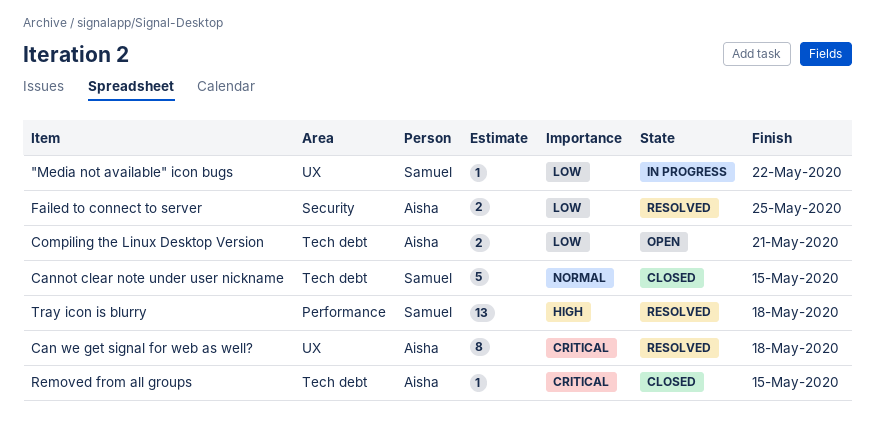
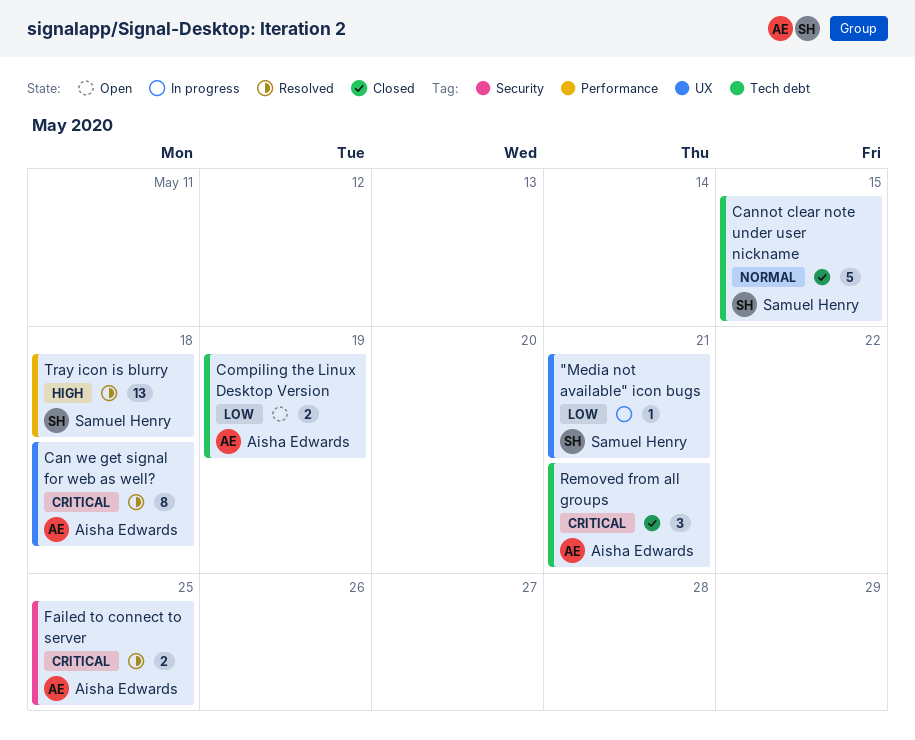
"Media not available" icon bugs, due: May 22 -> May 21
Compiling the Linux Desktop Version, due: May 21 -> May 19
Failed to connect to server, priority: Low -> Critical
Removed from all groups, estimate: 1 -> 3
Removed from all groups, due: May 15 -> May 21

